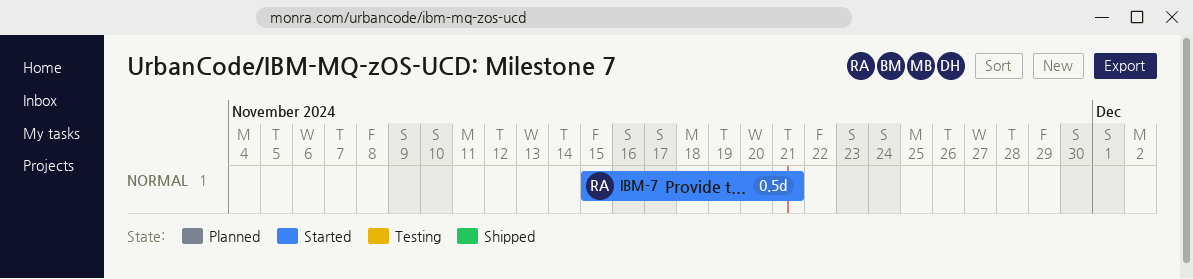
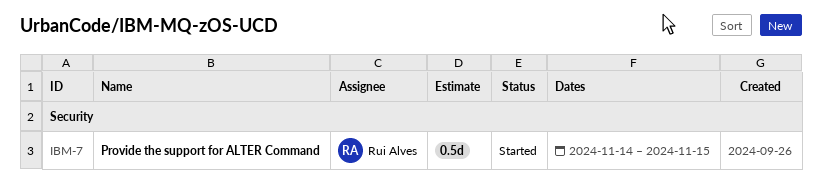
IBM-7, start: Nov 15 -> Nov 14
IBM-7, due: Nov 21 -> Nov 15

